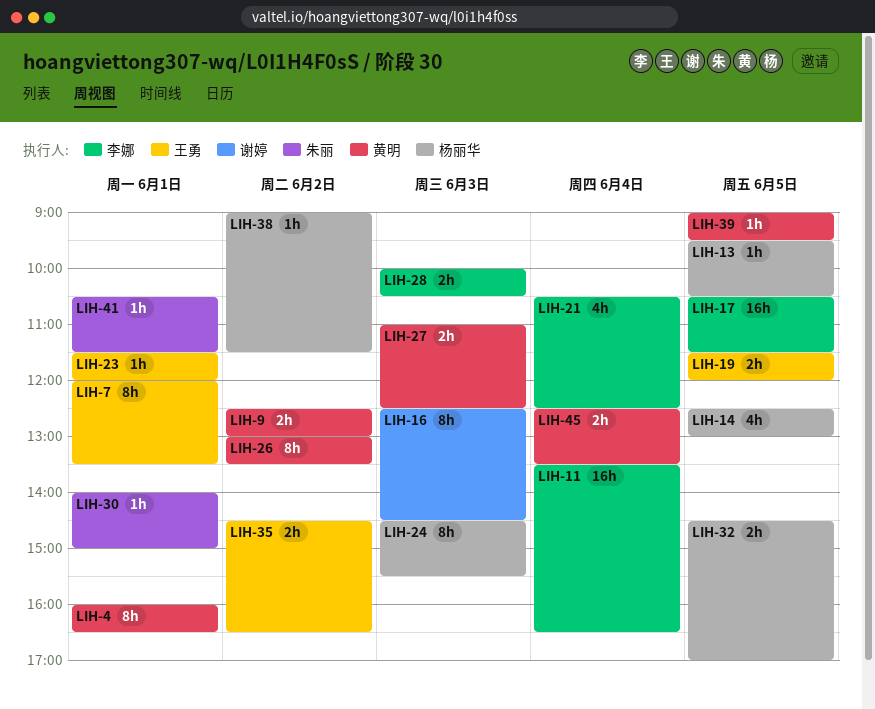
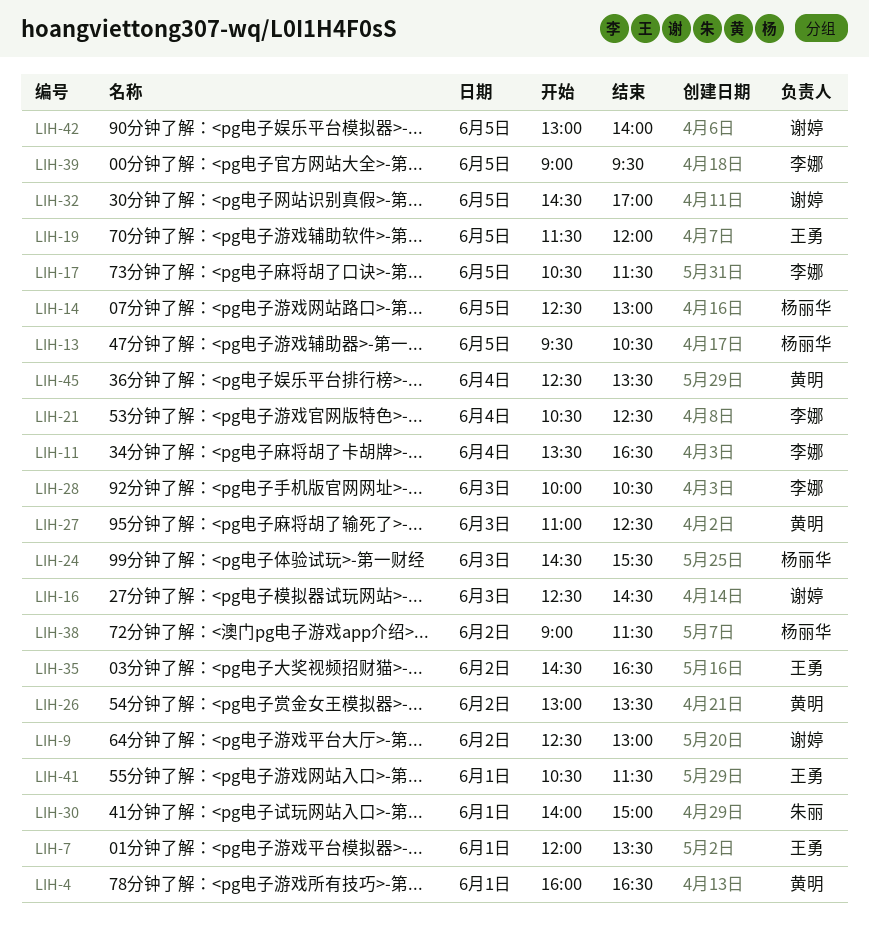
LIH-9, owner: 黄明 -> 谢婷
LIH-23: present -> none
LIH-32, owner: 杨丽华 -> 谢婷
LIH-39, owner: 黄明 -> 李娜
LIH-41, owner: 朱丽 -> 王勇
LIH-42: none -> present

